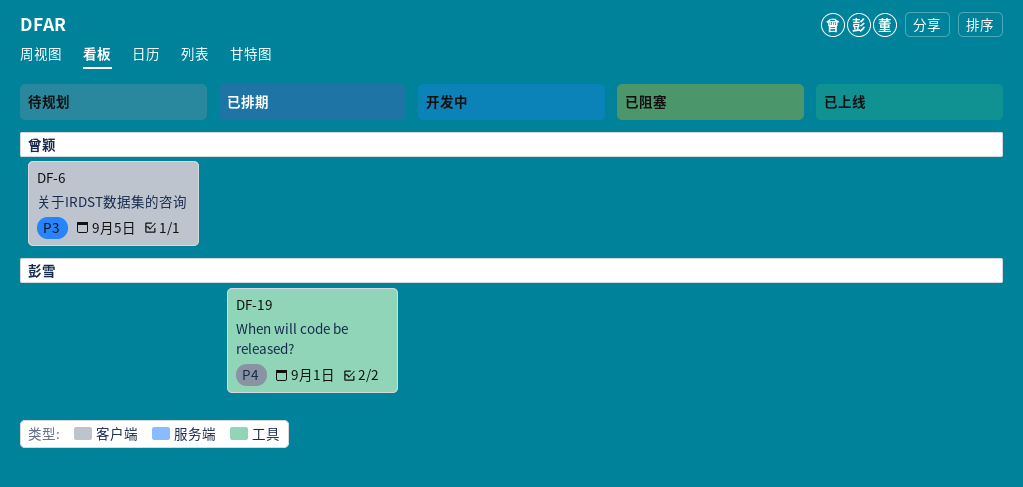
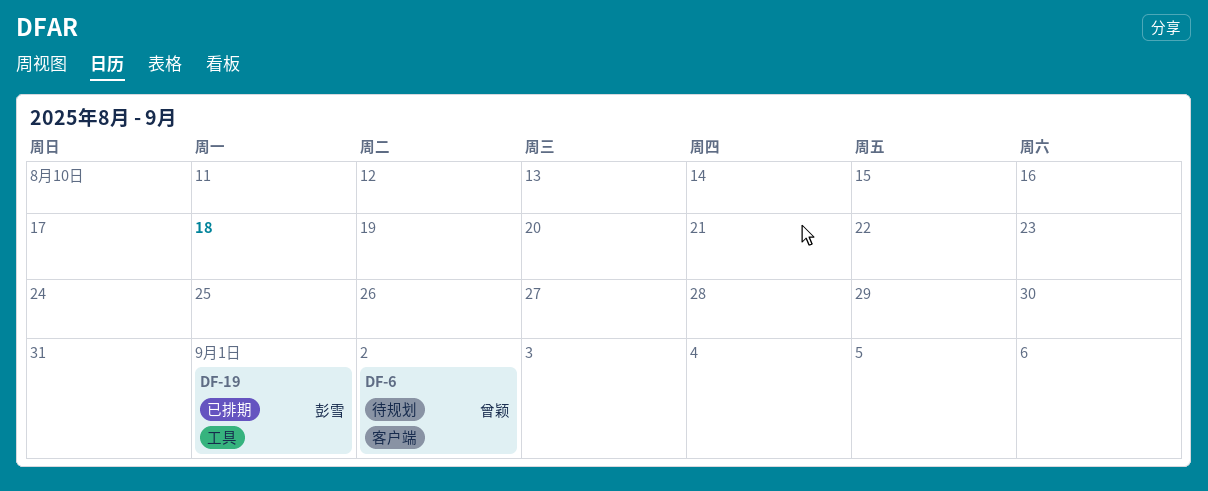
DF-6, due: Sep 5 -> Sep 2

